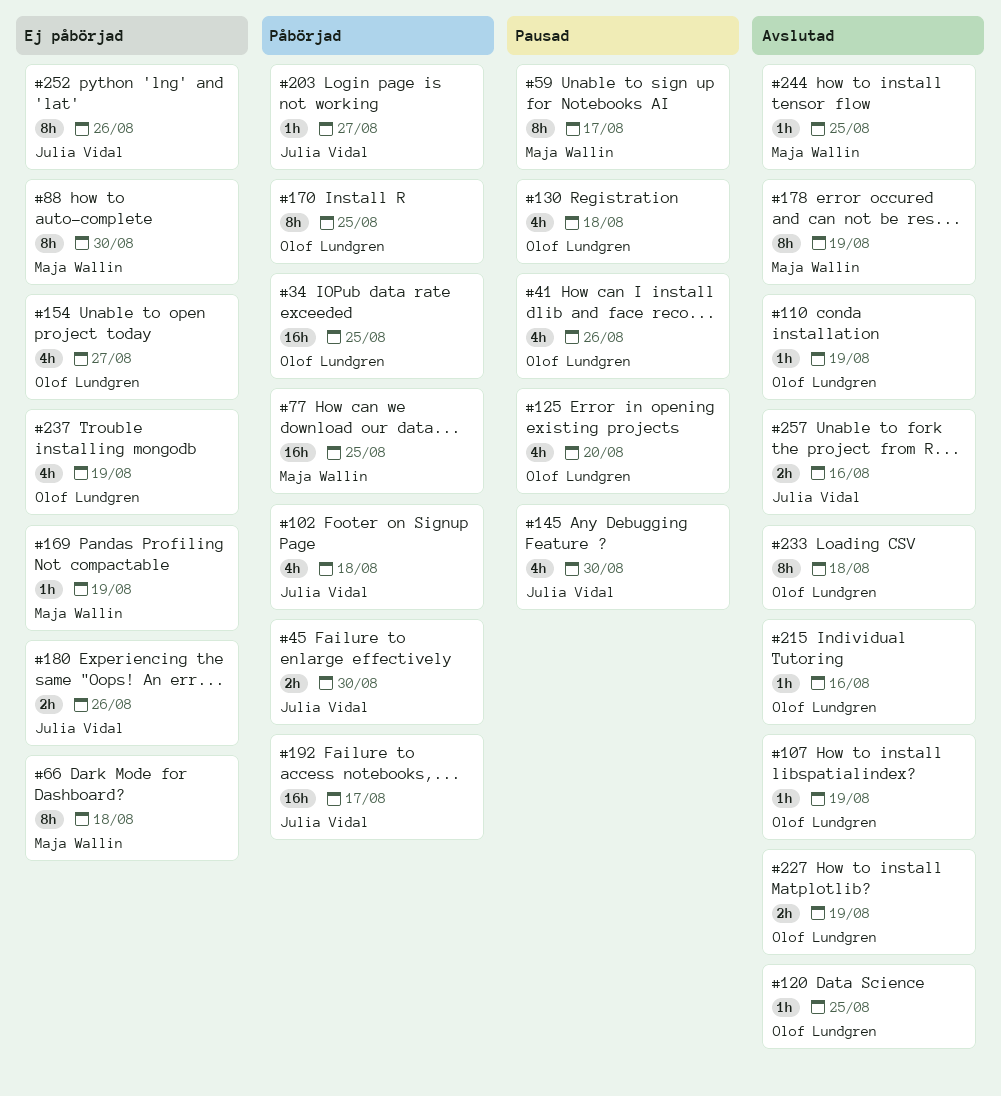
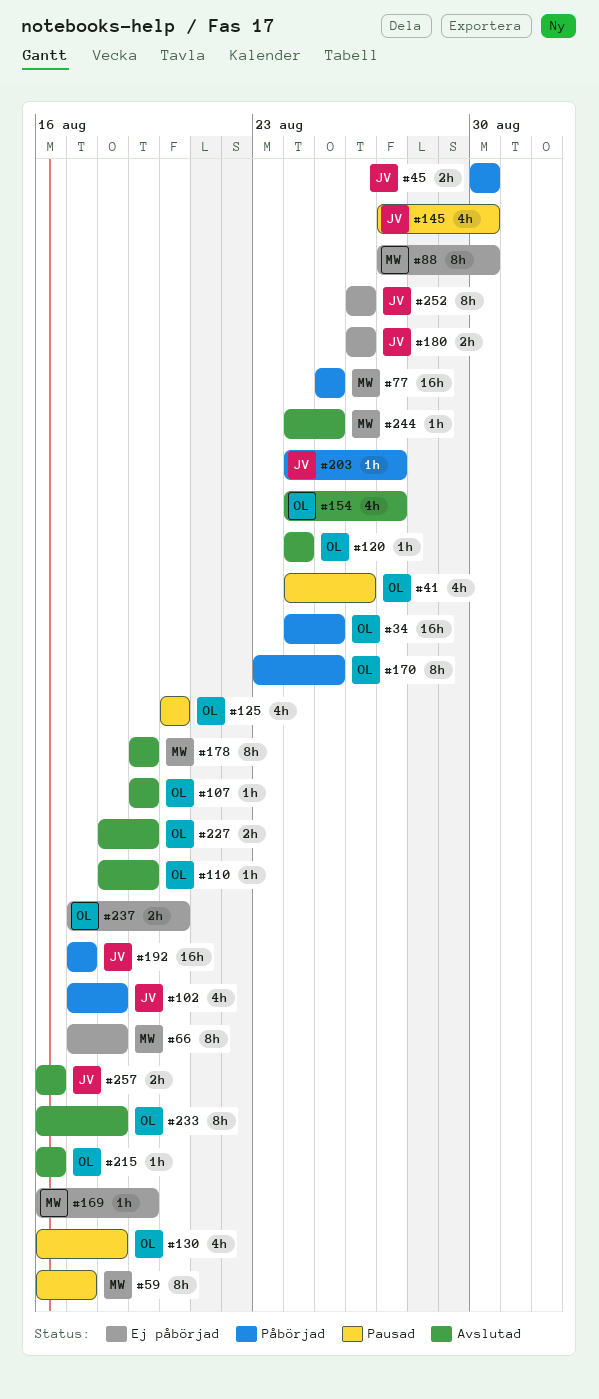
#120, due: Aug 25 -> Aug 24
#154, status: Ej påbörjad -> Avslutad
#237, estimate: 4h -> 2h
#237, due: Aug 19 -> Aug 20

